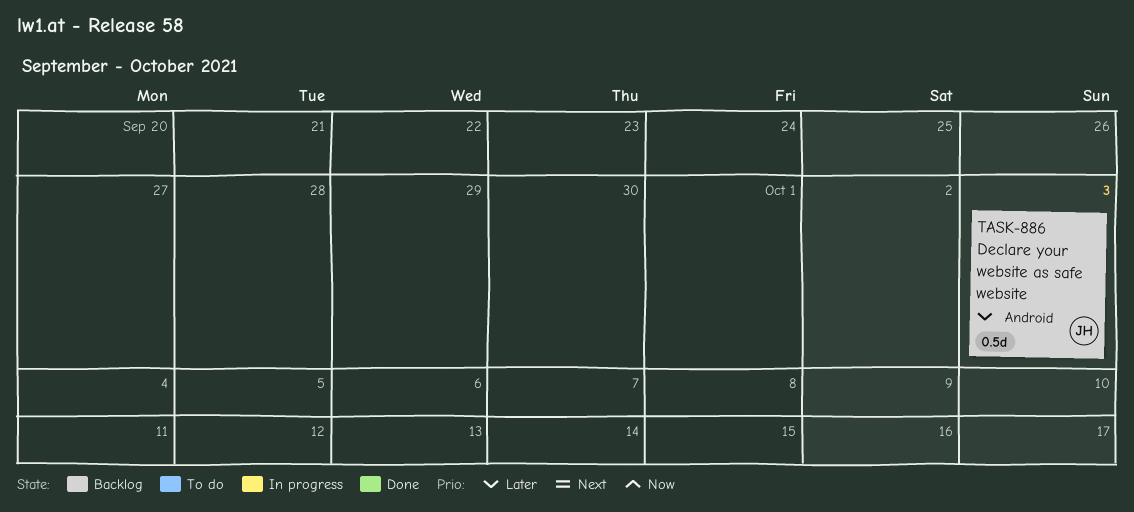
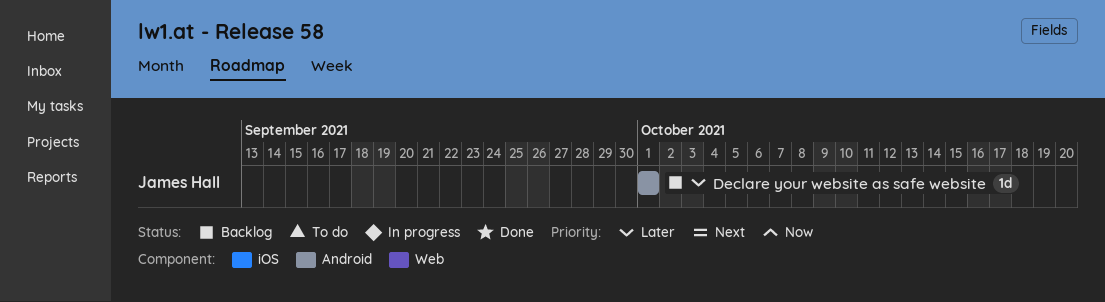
Declare your website as safe website, estimate: 0.5d -> 1d
Declare your website as safe website, due: Oct 3 -> Oct 1

